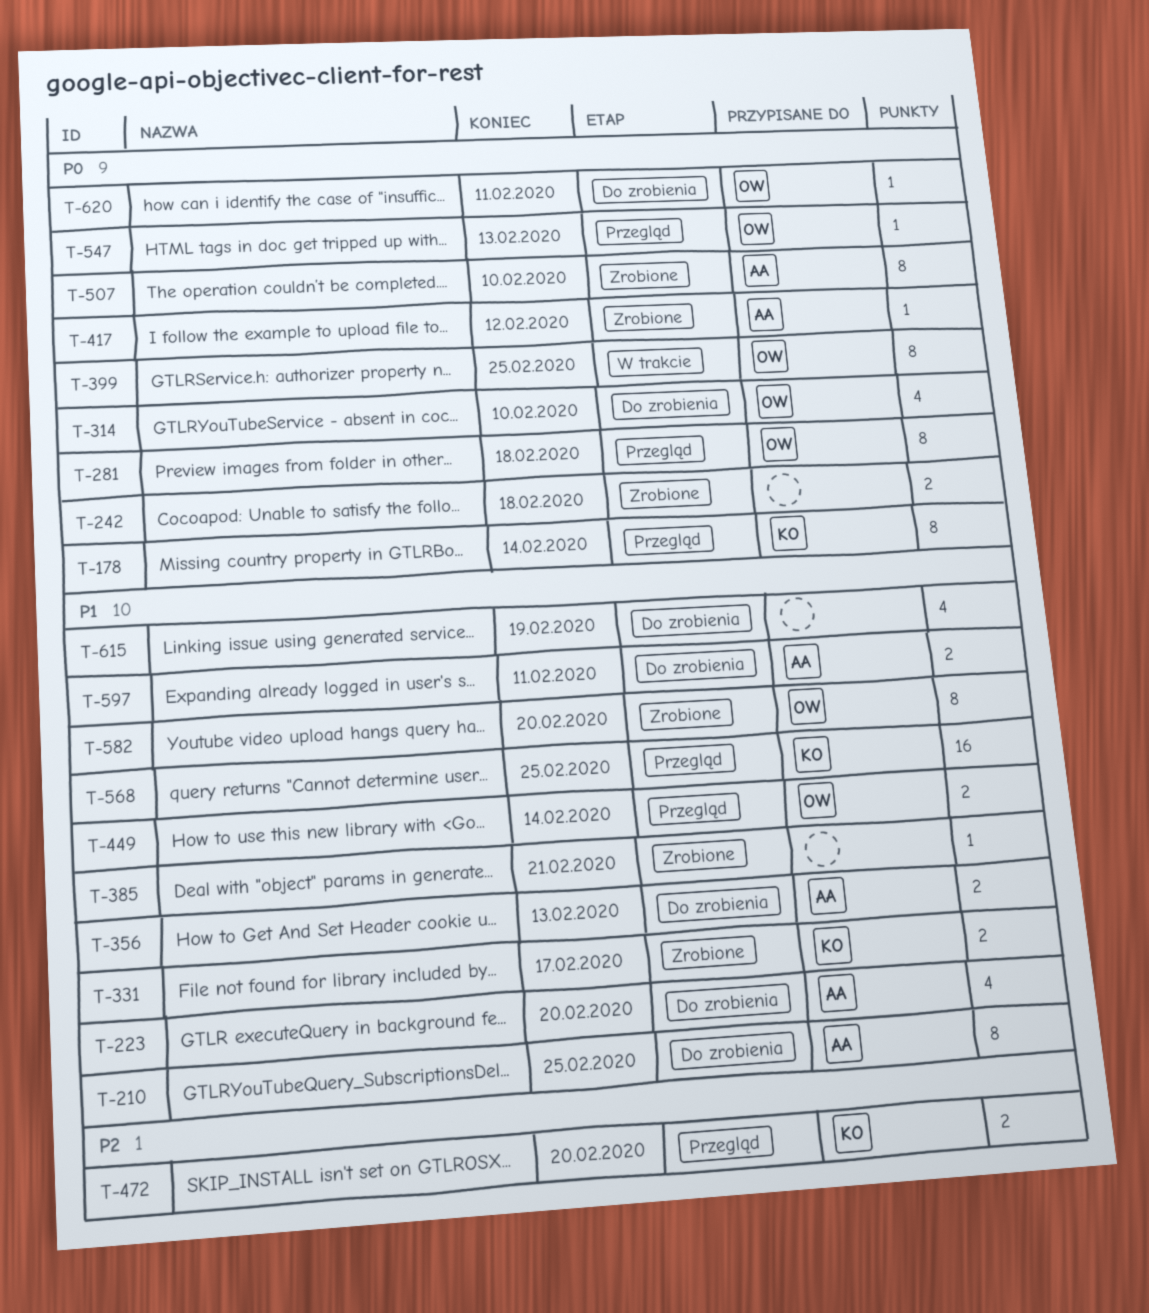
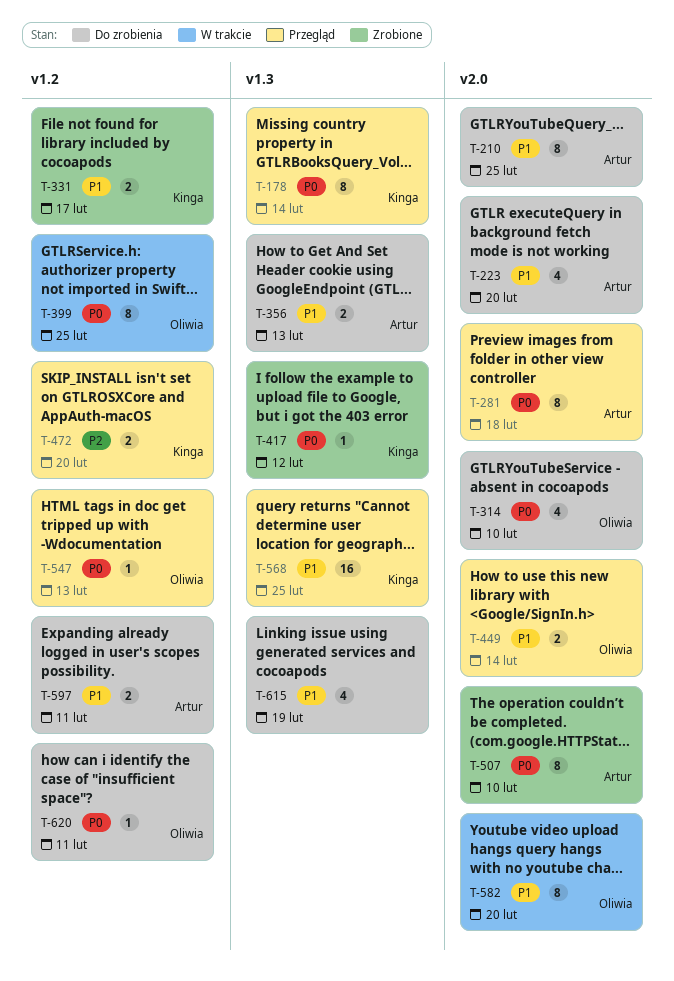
T-242: present -> none
T-281, owner: Oliwia -> Artur
T-385: present -> none
T-417, owner: Artur -> Kinga
T-582, status: Zrobione -> W trakcie

